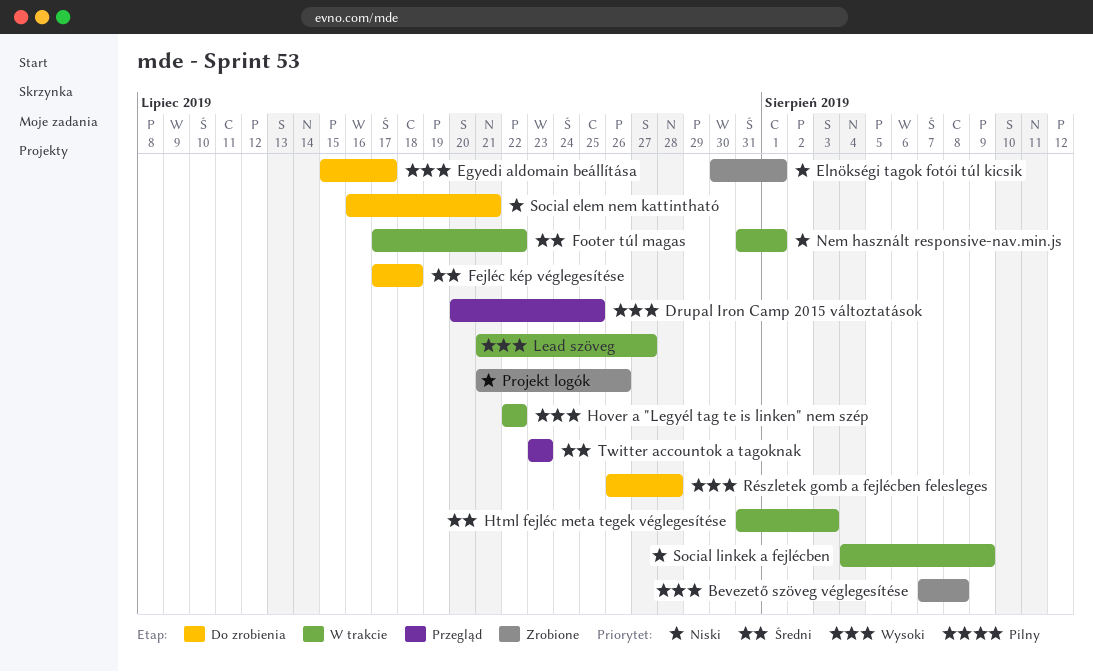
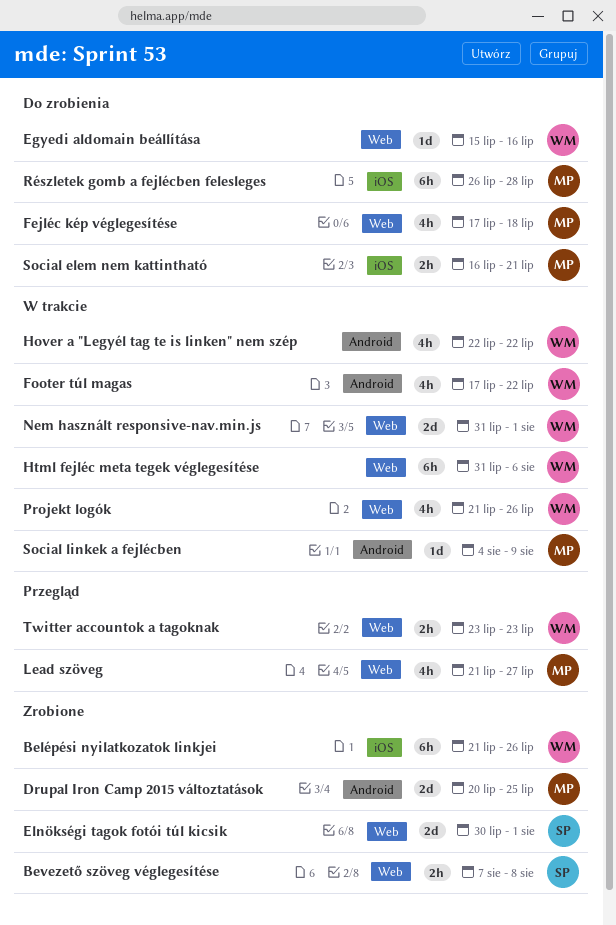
Belépési nyilatkozatok linkjei: none -> present
Drupal Iron Camp 2015 változtatások, status: Przegląd -> Zrobione
Egyedi aldomain beállítása, due: Jul 17 -> Jul 16
Html fejléc meta tegek véglegesítése, due: Aug 3 -> Aug 6
Lead szöveg, status: W trakcie -> Przegląd
Projekt logók, status: Zrobione -> W trakcie

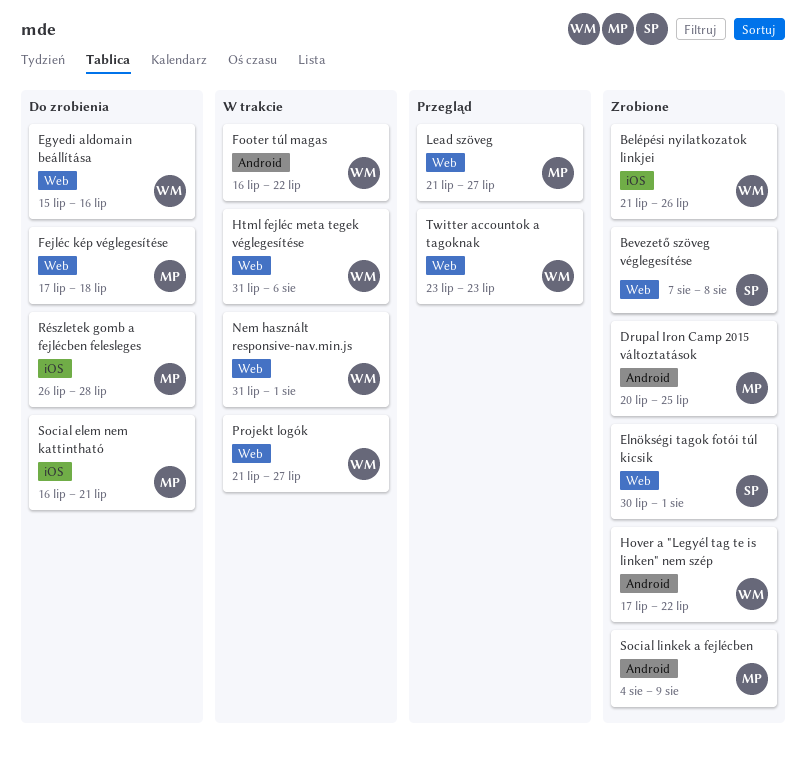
Footer túl magas, start: Jul 17 -> Jul 16
Hover a "Legyél tag te is linken" nem szép, status: W trakcie -> Zrobione
Hover a "Legyél tag te is linken" nem szép, start: Jul 22 -> Jul 17
Projekt logók, due: Jul 26 -> Jul 27
Social linkek a fejlécben, status: W trakcie -> Zrobione

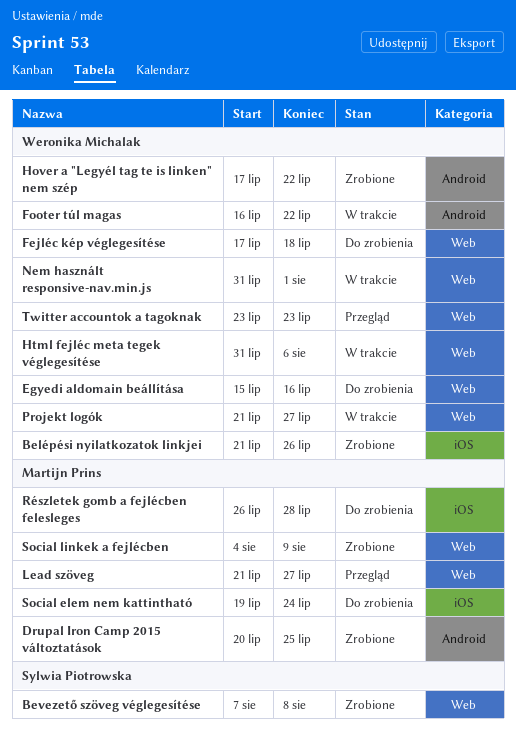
Elnökségi tagok fotói túl kicsik: present -> none
Fejléc kép véglegesítése, owner: Martijn Prins -> Weronika Michalak
Social elem nem kattintható, start: Jul 16 -> Jul 19
Social elem nem kattintható, due: Jul 21 -> Jul 24
Social linkek a fejlécben, label: Android -> Web

